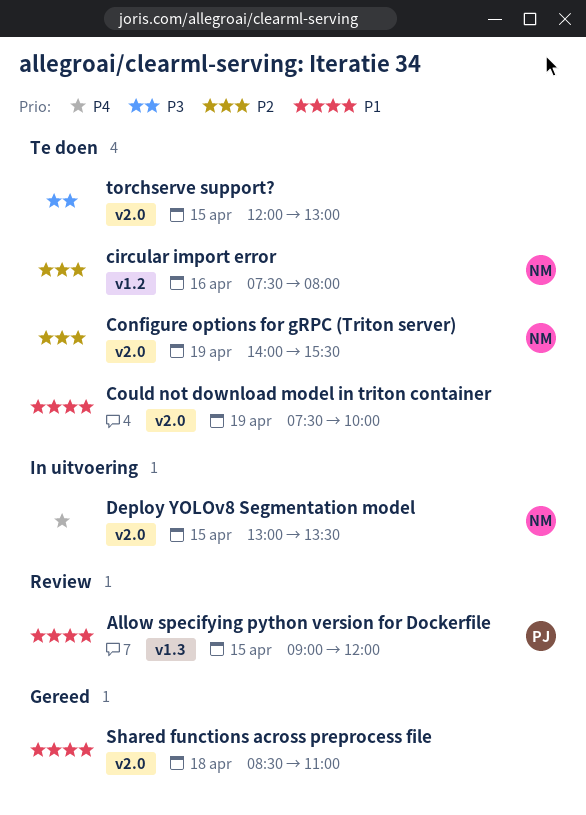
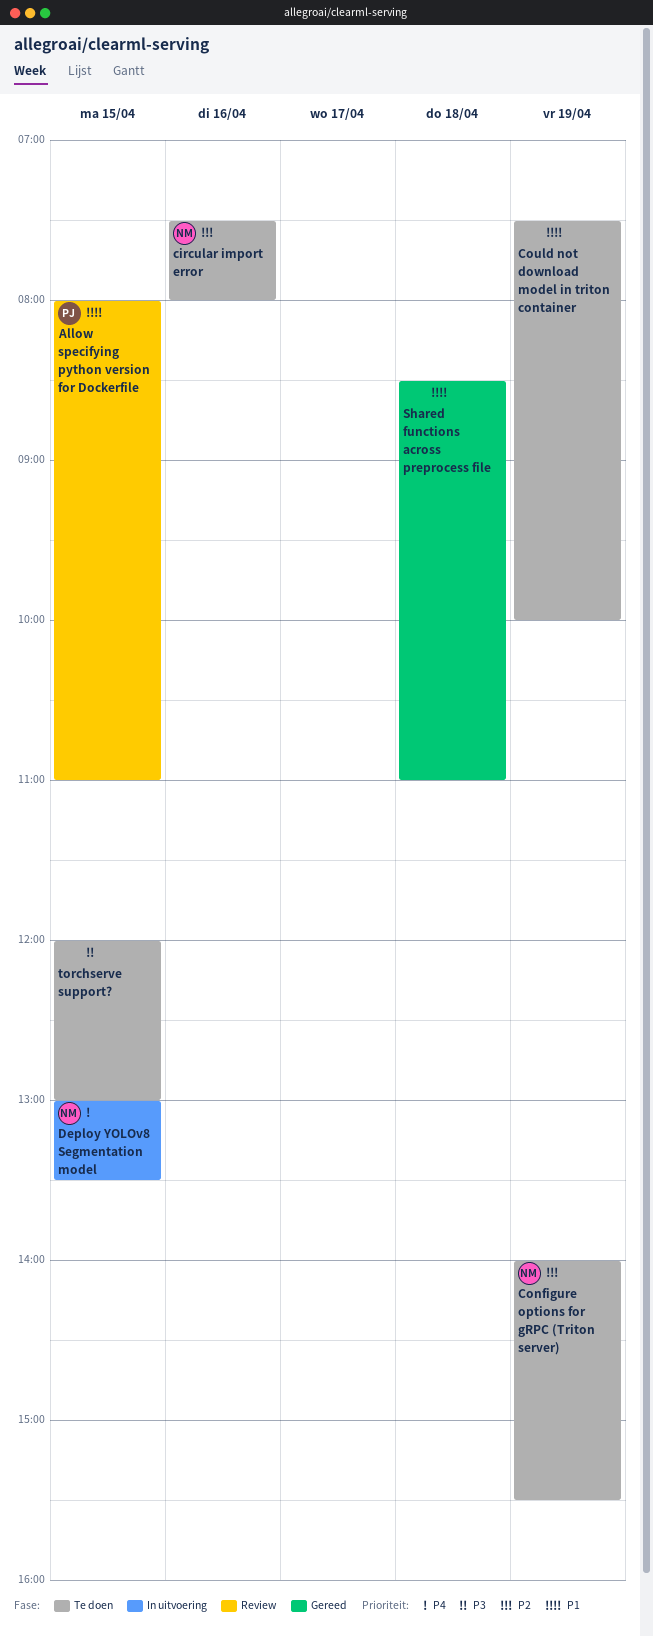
Allow specifying python version for Dockerfile, begins: 09:00 -> 08:00
Allow specifying python version for Dockerfile, ends: 12:00 -> 11:00

